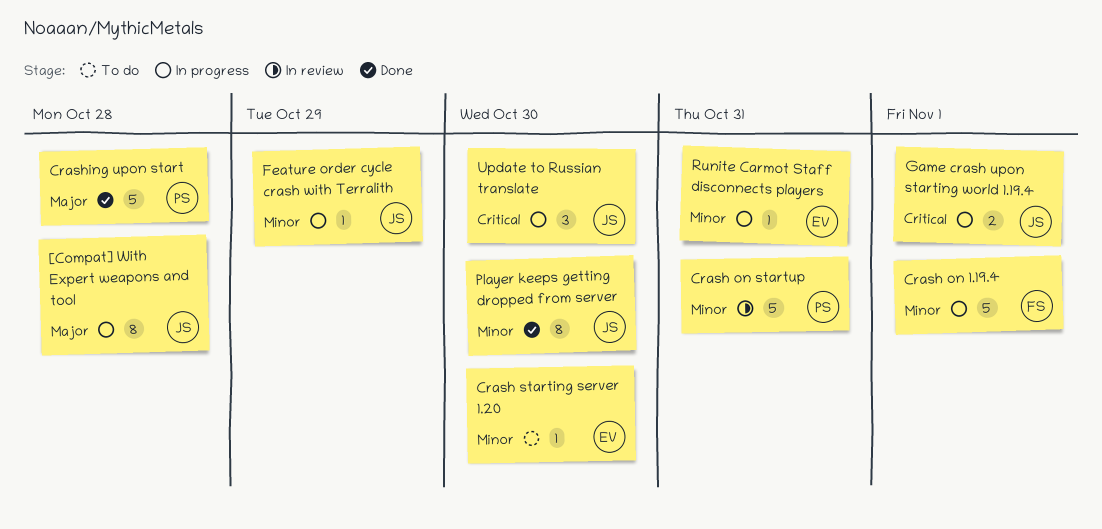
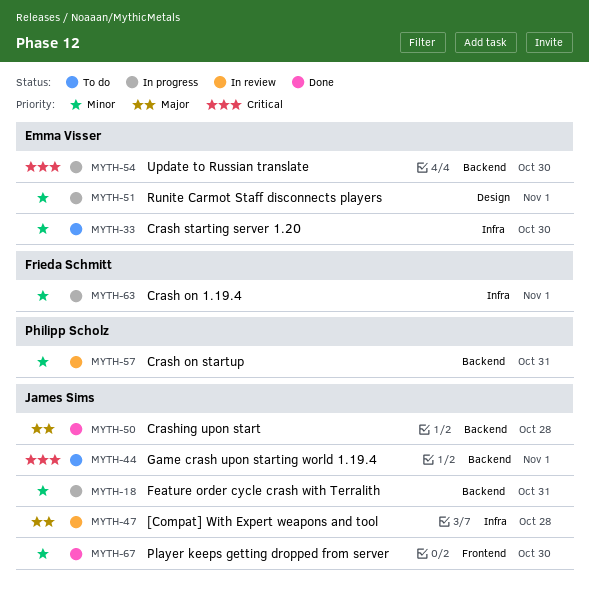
[Compat] With Expert weapons and tool, status: In progress -> In review
Crashing upon start, owner: Philipp Scholz -> James Sims
Feature order cycle crash with Terralith, due: Oct 29 -> Oct 31
Game crash upon starting world 1.19.4, status: In progress -> To do
Runite Carmot Staff disconnects players, due: Oct 31 -> Nov 1
Update to Russian translate, owner: James Sims -> Emma Visser

